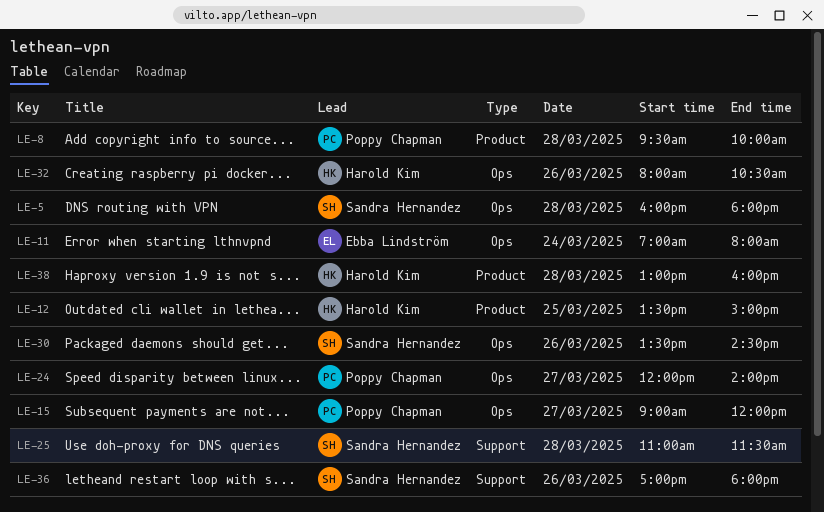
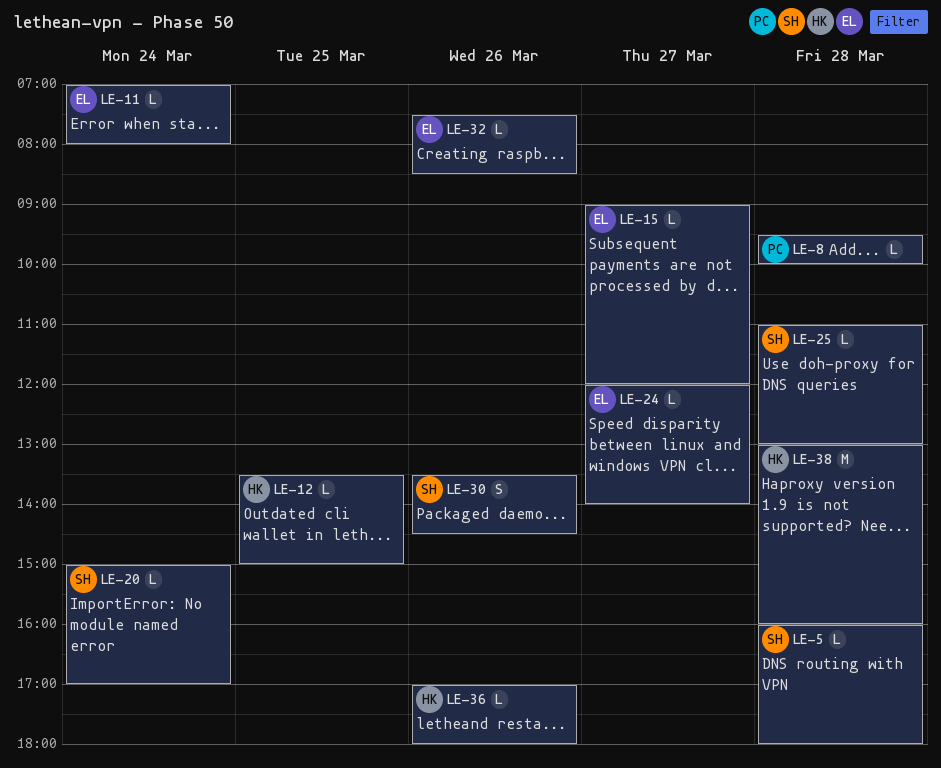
LE-15, owner: Poppy Chapman -> Ebba Lindström
LE-20: none -> present
LE-24, owner: Poppy Chapman -> Ebba Lindström
LE-25, ends: 11:30 -> 13:00
LE-32, owner: Harold Kim -> Ebba Lindström
LE-32, begins: 08:00 -> 07:30
LE-32, ends: 10:30 -> 08:30
LE-36, owner: Sandra Hernandez -> Harold Kim

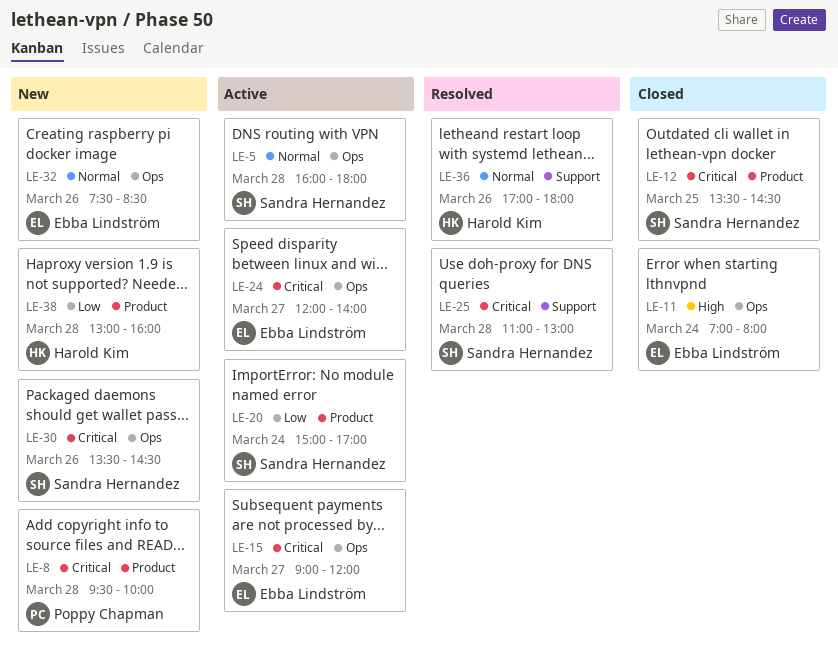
LE-12, owner: Harold Kim -> Sandra Hernandez
LE-12, ends: 15:00 -> 14:30

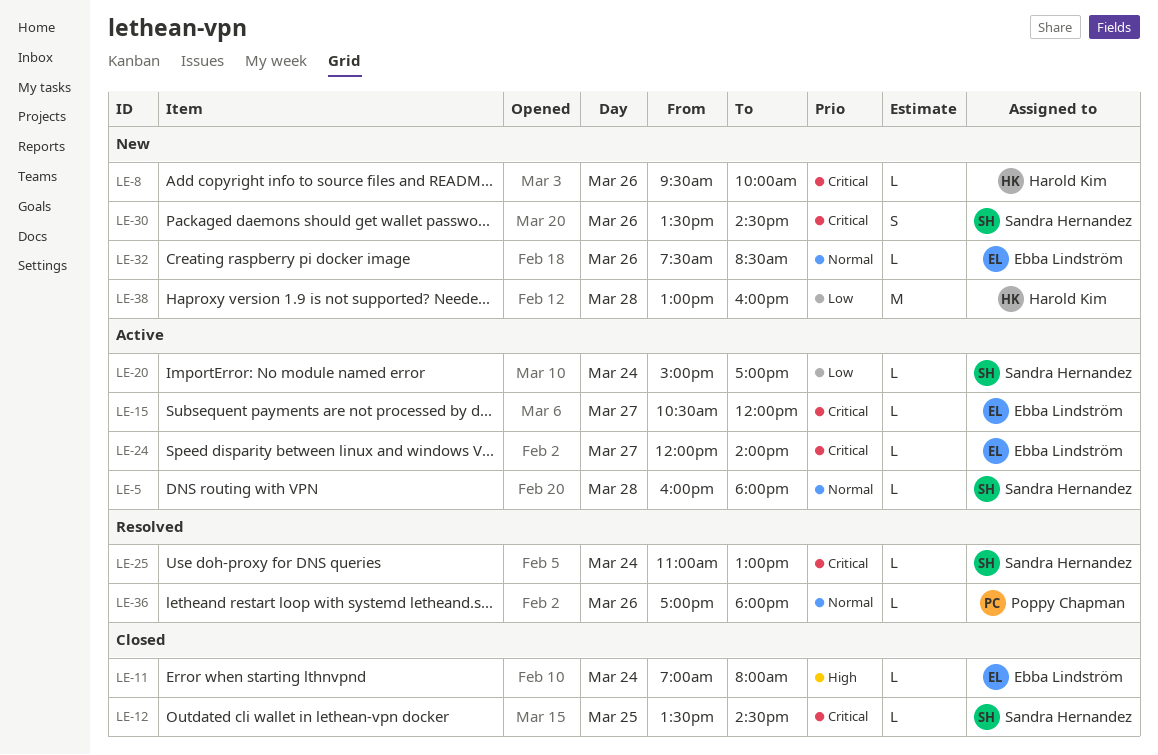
LE-8, owner: Poppy Chapman -> Harold Kim
LE-8, day: Mar 28 -> Mar 26
LE-15, begins: 09:00 -> 10:30
LE-25, day: Mar 28 -> Mar 24
LE-36, owner: Harold Kim -> Poppy Chapman

